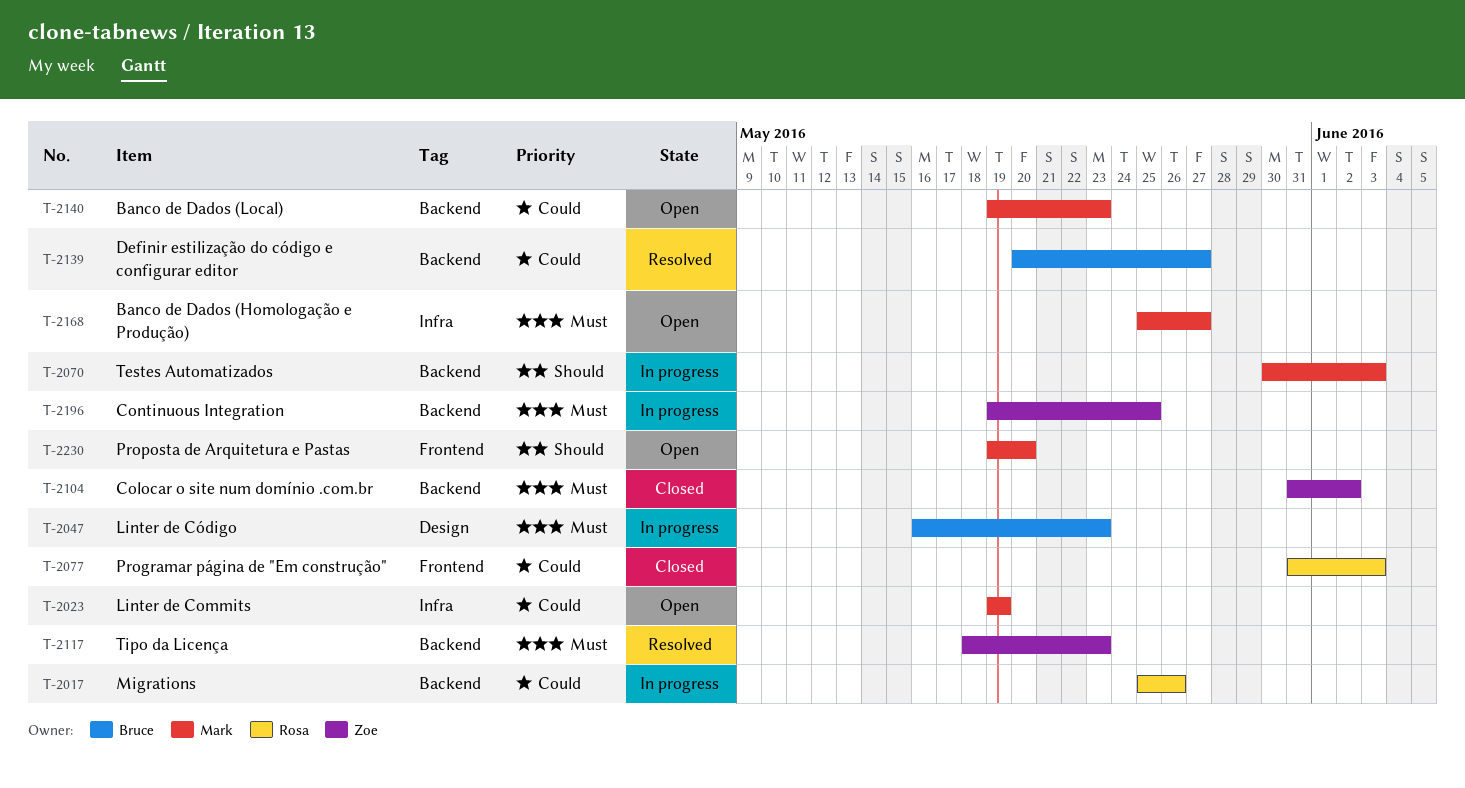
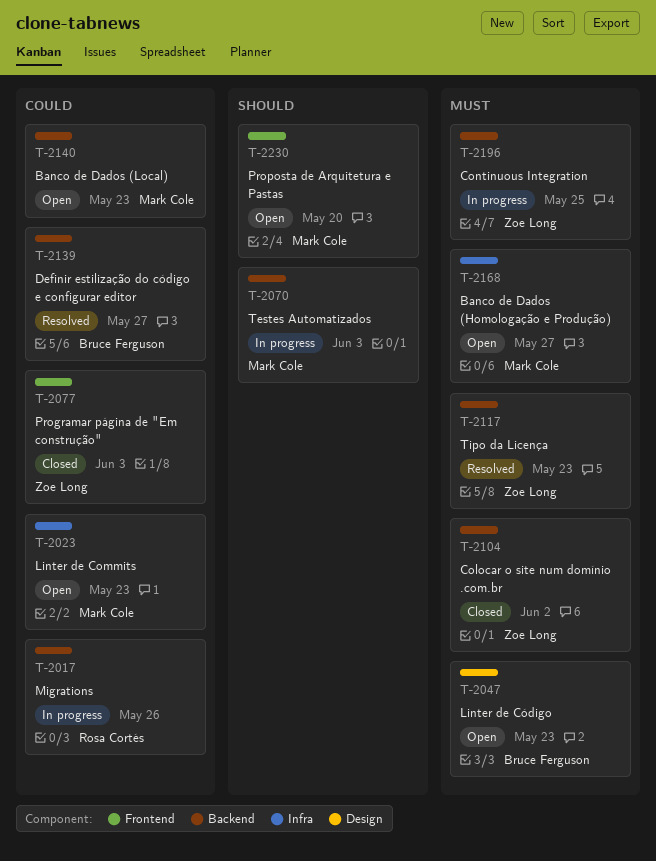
T-2023, due: May 19 -> May 23
T-2047, status: In progress -> Open
T-2077, owner: Rosa Cortés -> Zoe Long

